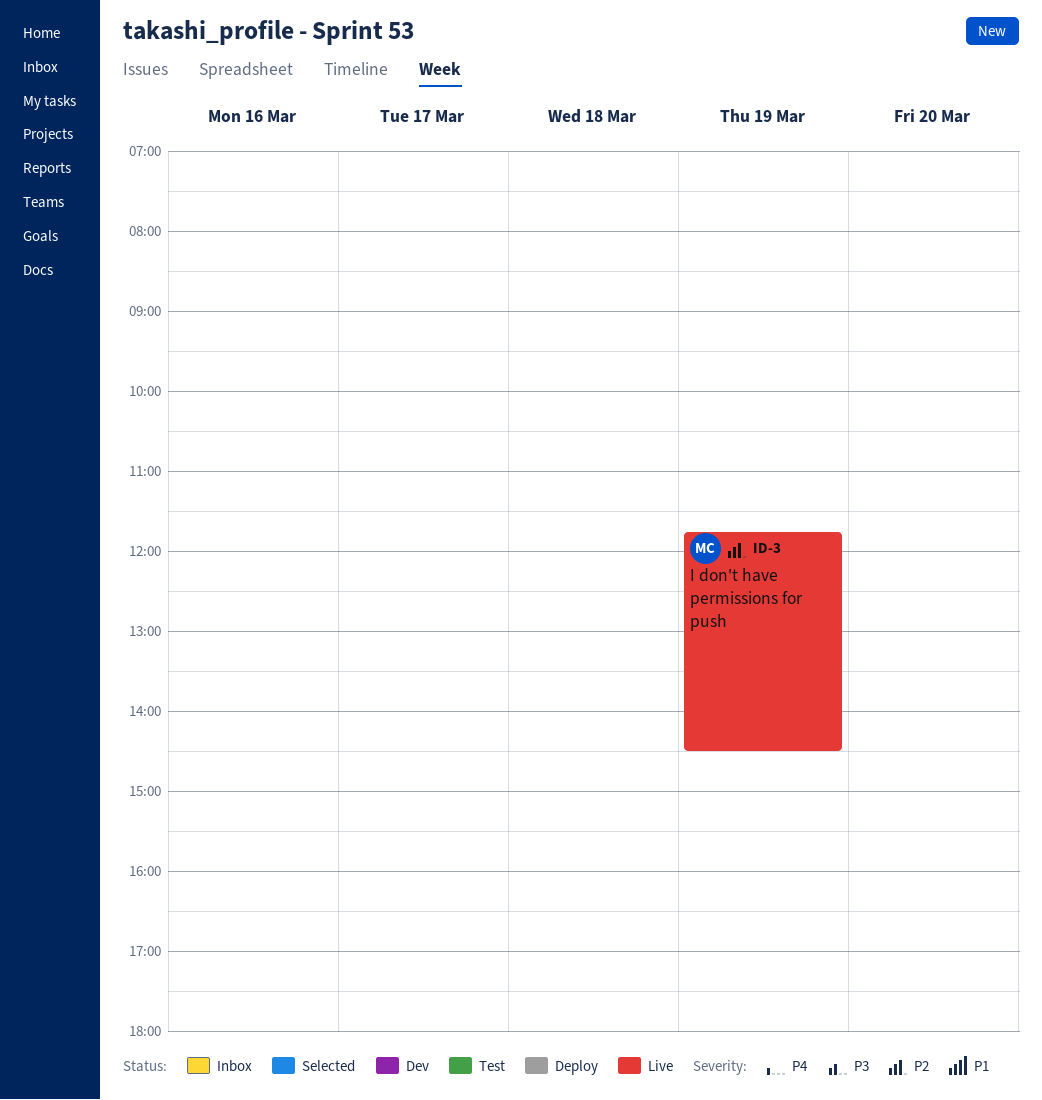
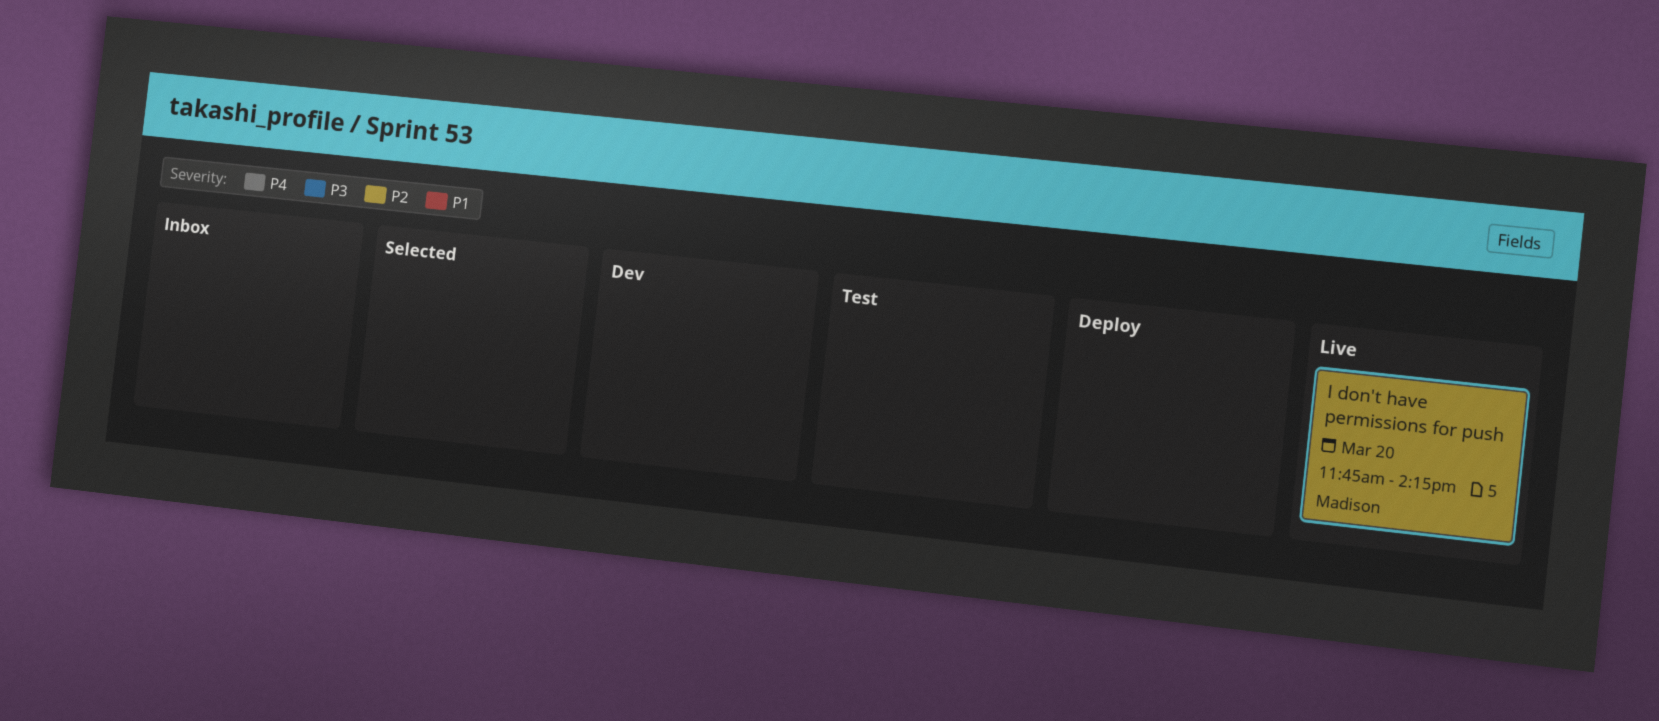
I don't have permissions for push, day: Mar 19 -> Mar 20
I don't have permissions for push, ends: 14:30 -> 14:15

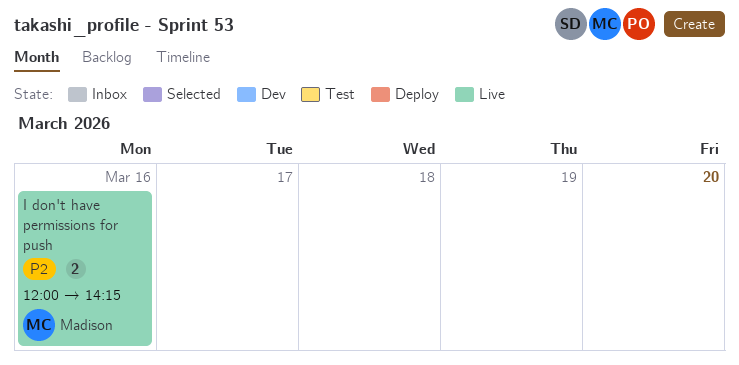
I don't have permissions for push, day: Mar 20 -> Mar 16
I don't have permissions for push, begins: 11:45 -> 12:00

